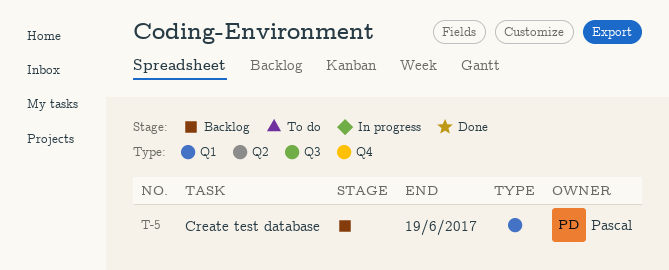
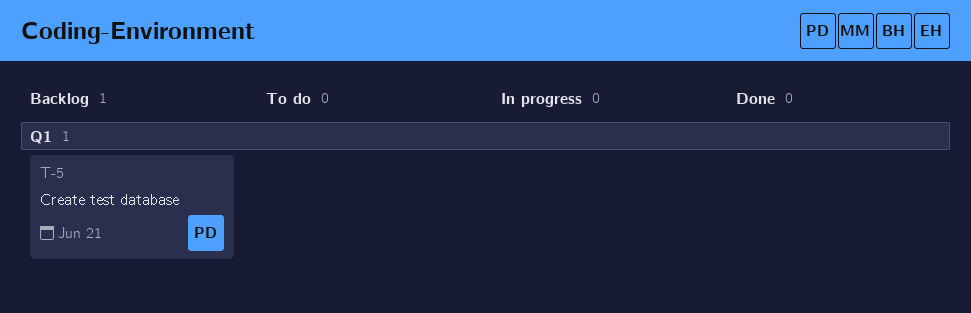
T-5, due: Jun 19 -> Jun 21

